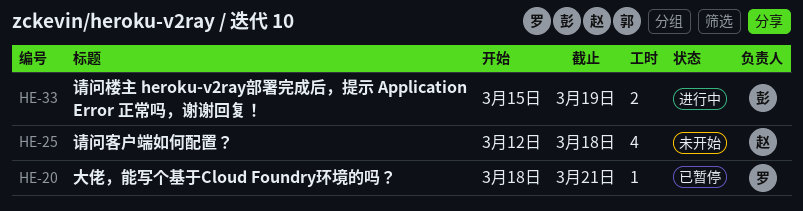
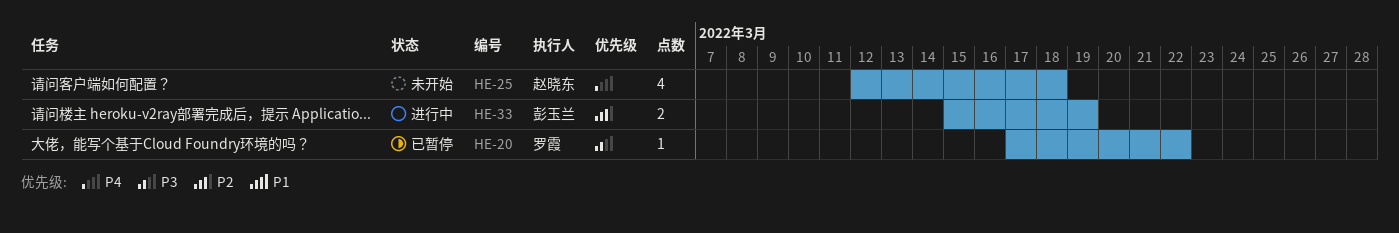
HE-20, start: Mar 18 -> Mar 17
HE-20, due: Mar 21 -> Mar 22

